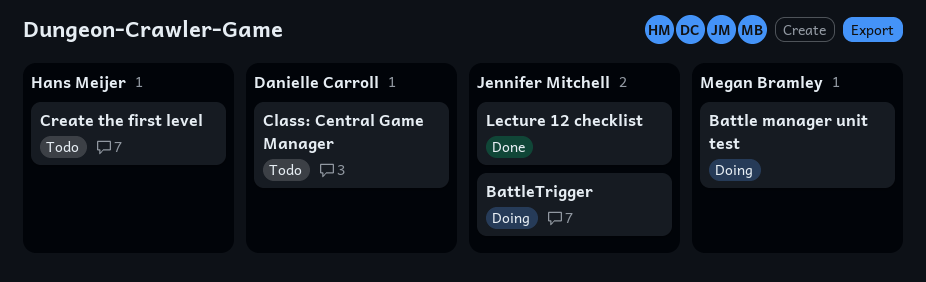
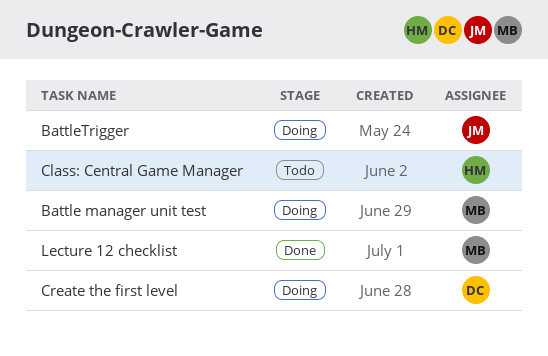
Class: Central Game Manager, owner: Danielle Carroll -> Hans Meijer
Create the first level, status: Todo -> Doing
Create the first level, owner: Hans Meijer -> Danielle Carroll
Lecture 12 checklist, owner: Jennifer Mitchell -> Megan Bramley

